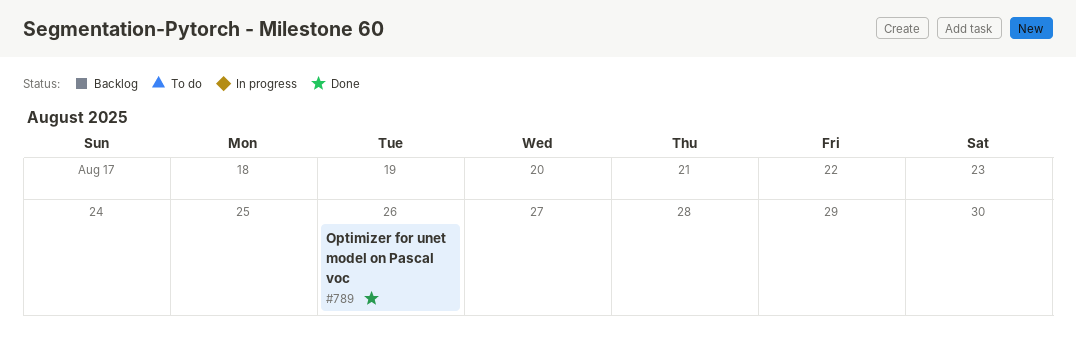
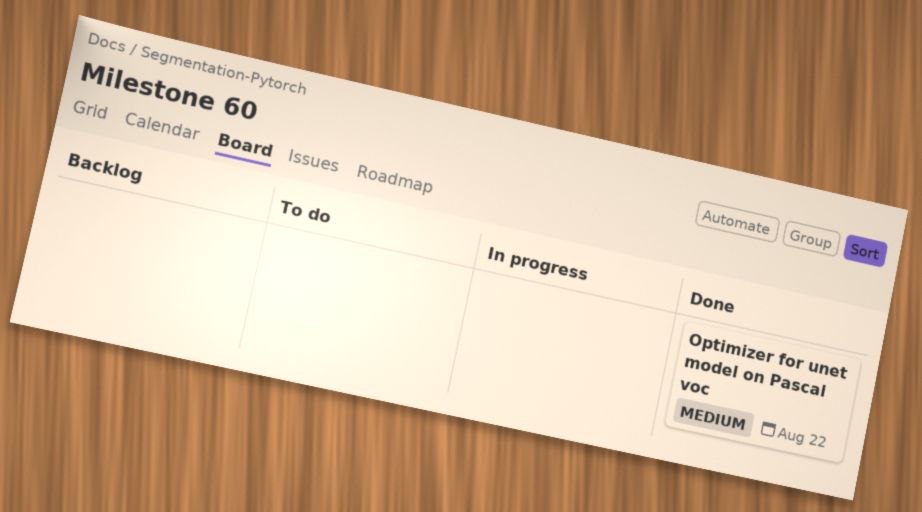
Optimizer for unet model on Pascal voc, due: Aug 26 -> Aug 22

